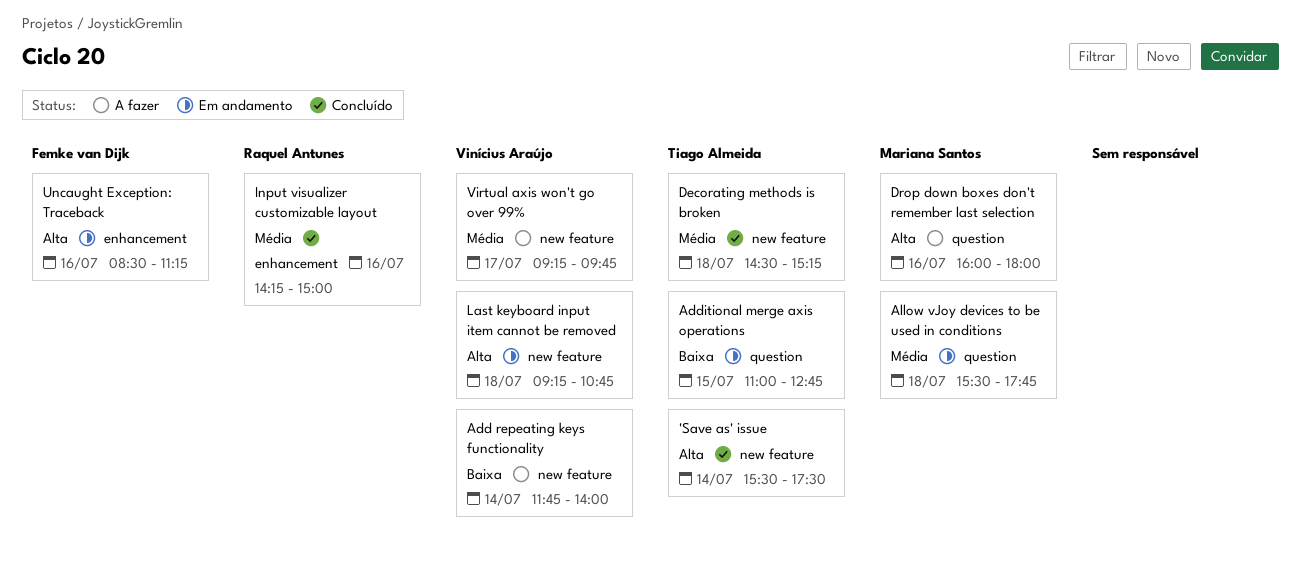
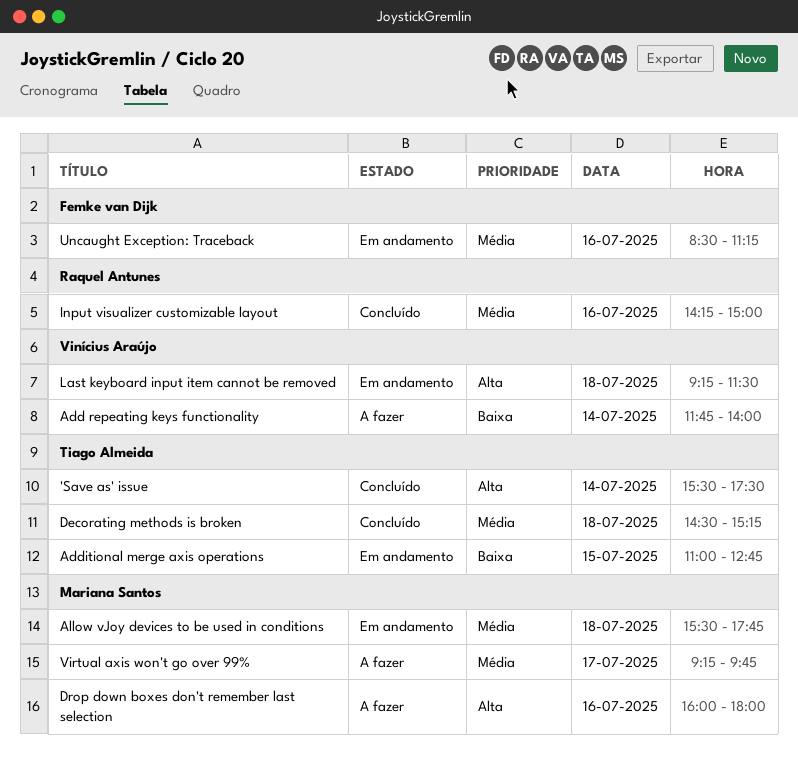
Last keyboard input item cannot be removed, ends: 10:45 -> 11:30
Uncaught Exception: Traceback, priority: Alta -> Média
Virtual axis won't go over 99%, owner: Vinícius Araújo -> Mariana Santos

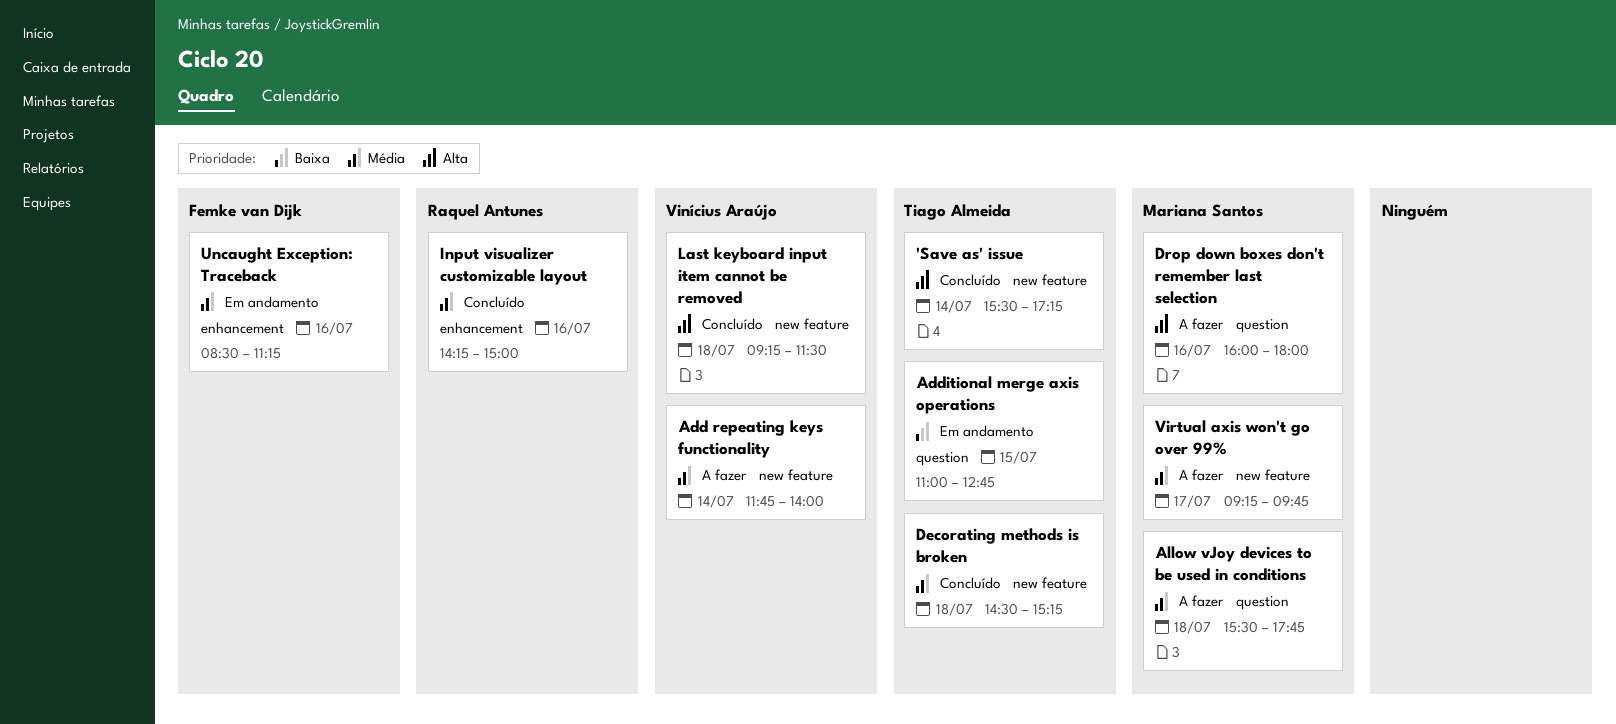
'Save as' issue, ends: 17:30 -> 17:15
Add repeating keys functionality, priority: Baixa -> Média
Allow vJoy devices to be used in conditions, status: Em andamento -> A fazer
Last keyboard input item cannot be removed, status: Em andamento -> Concluído

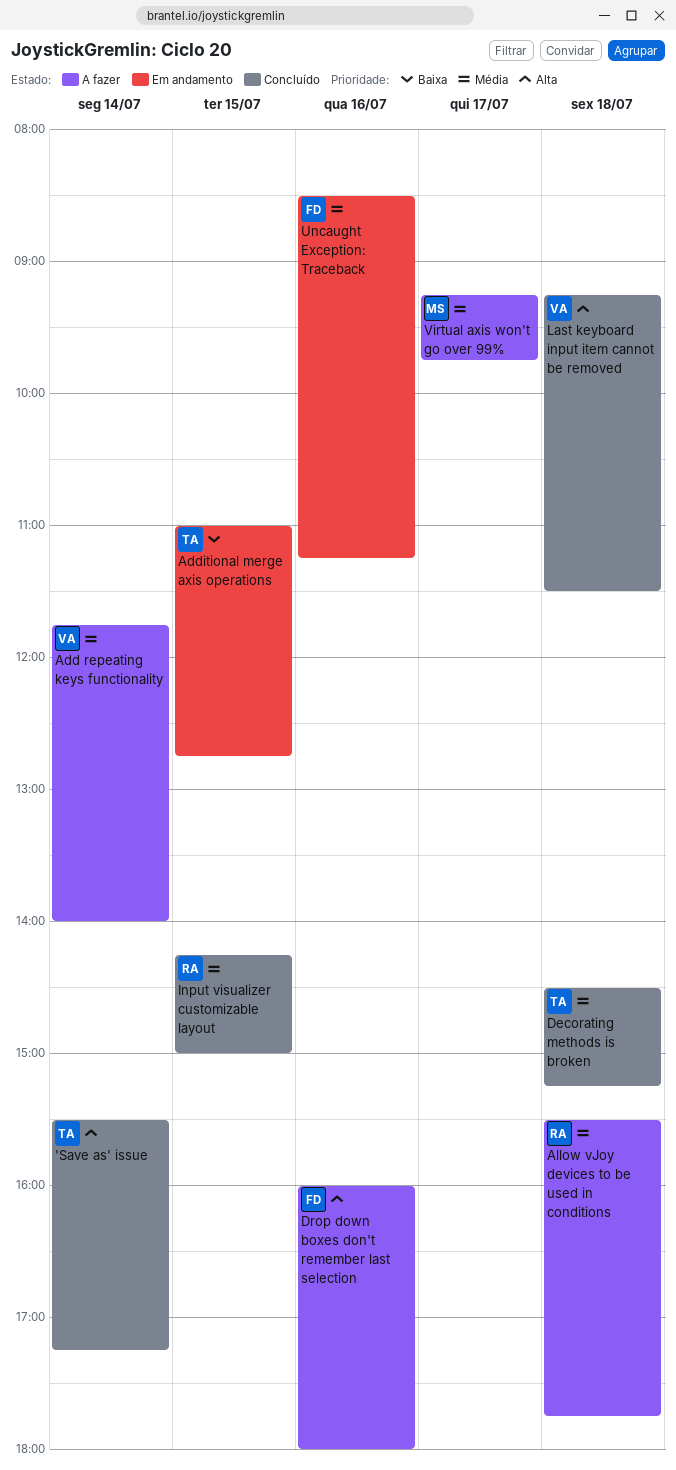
Allow vJoy devices to be used in conditions, owner: Mariana Santos -> Raquel Antunes
Drop down boxes don't remember last selection, owner: Mariana Santos -> Femke van Dijk
Input visualizer customizable layout, day: Jul 16 -> Jul 15

